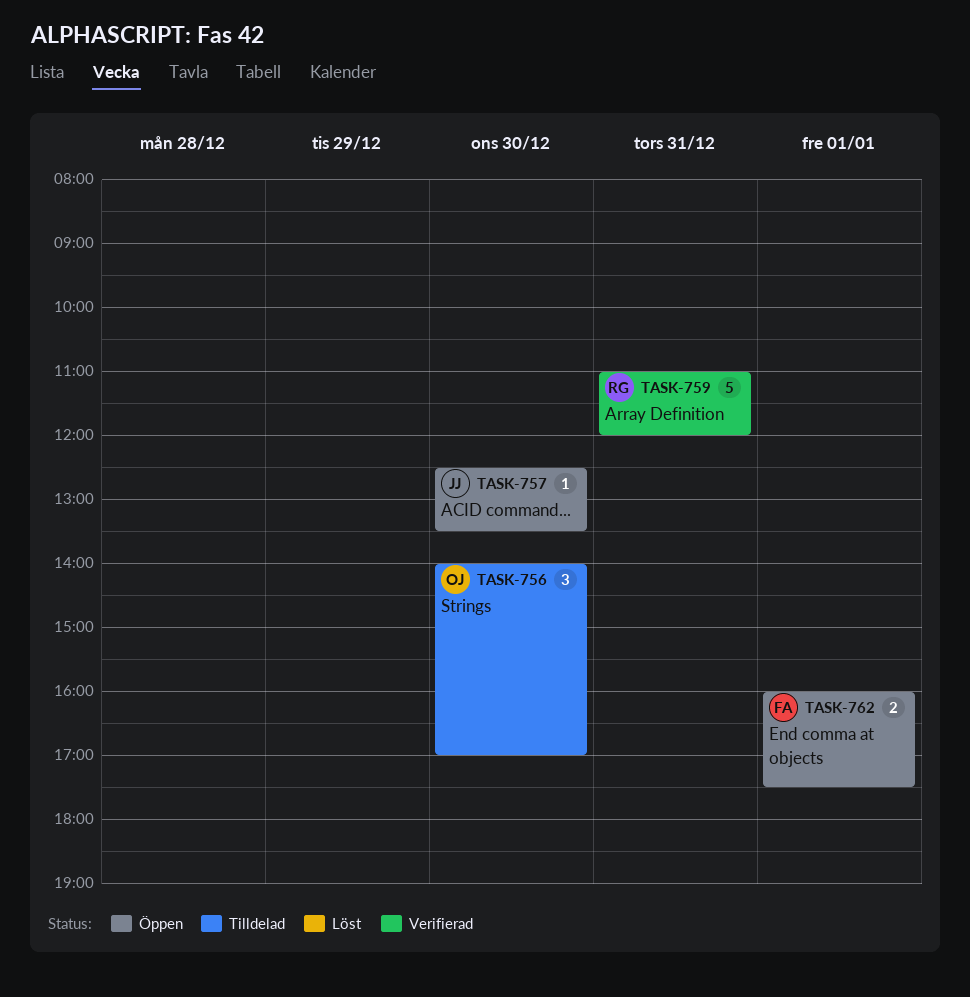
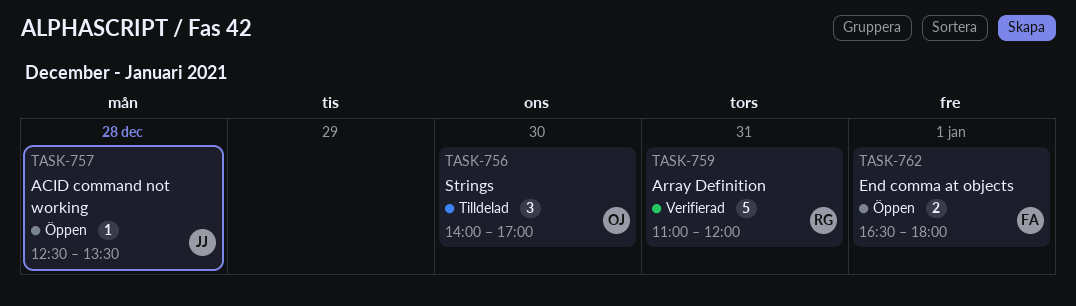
TASK-757, day: Dec 30 -> Dec 28
TASK-762, begins: 16:00 -> 16:30
TASK-762, ends: 17:30 -> 18:00

